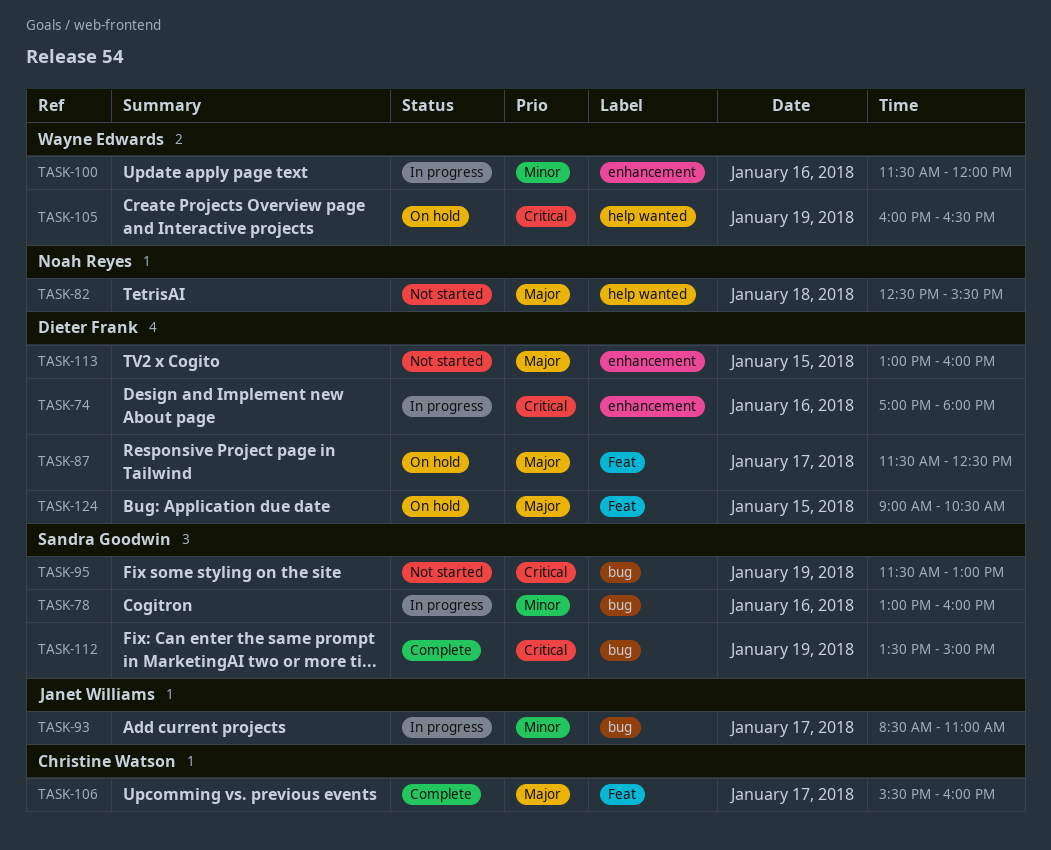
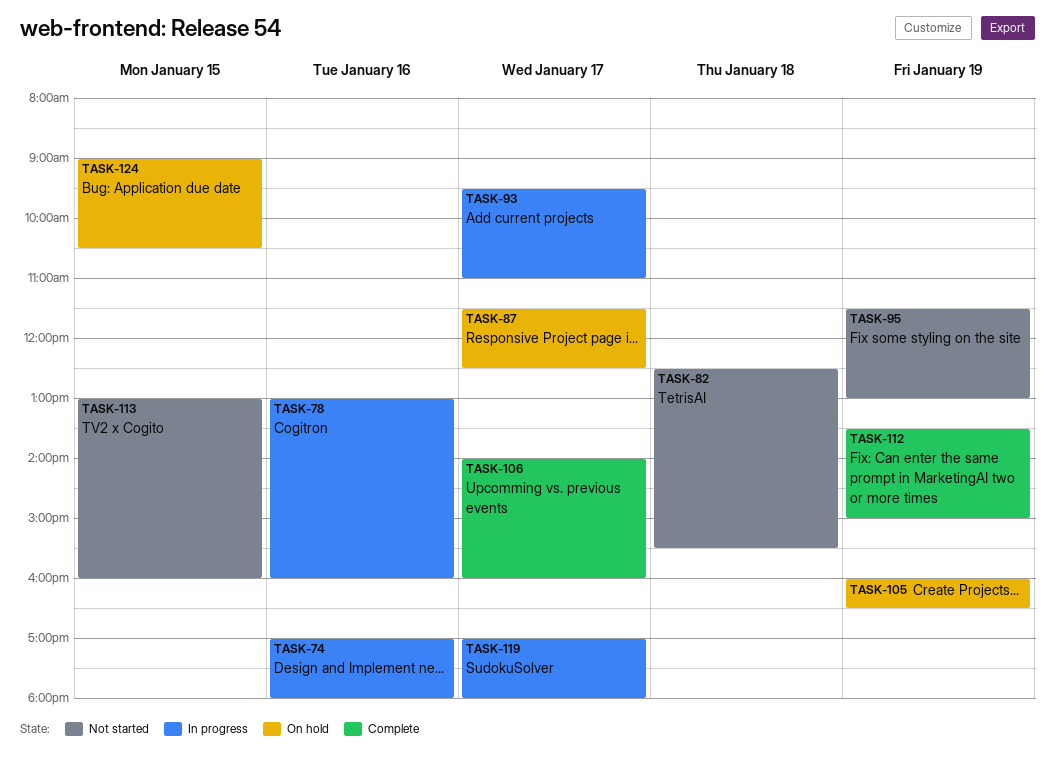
TASK-93, begins: 08:30 -> 09:30
TASK-100: present -> none
TASK-106, begins: 15:30 -> 14:00
TASK-119: none -> present

